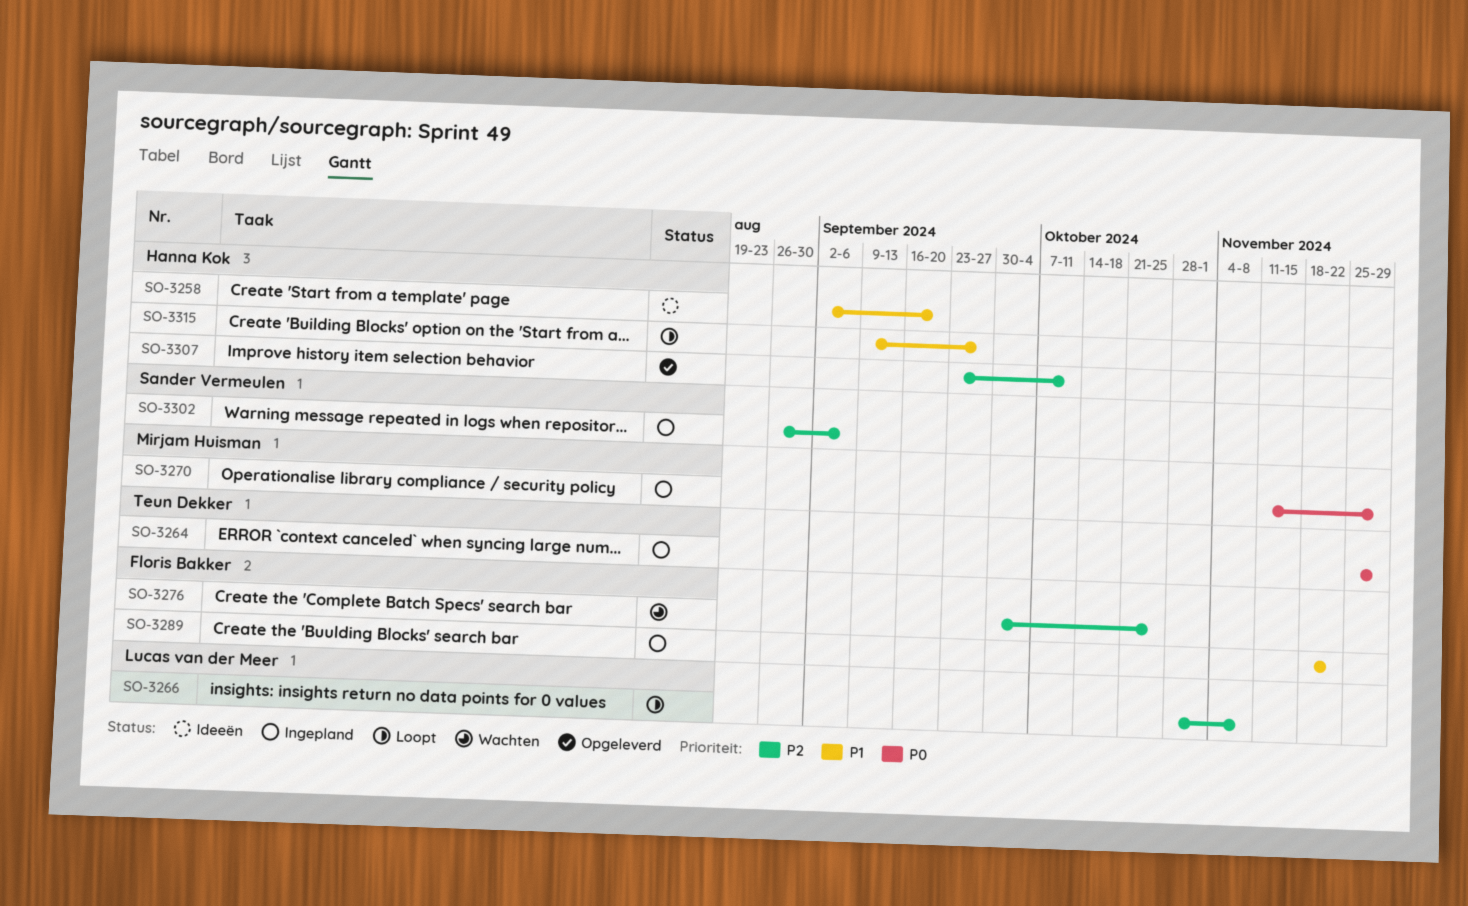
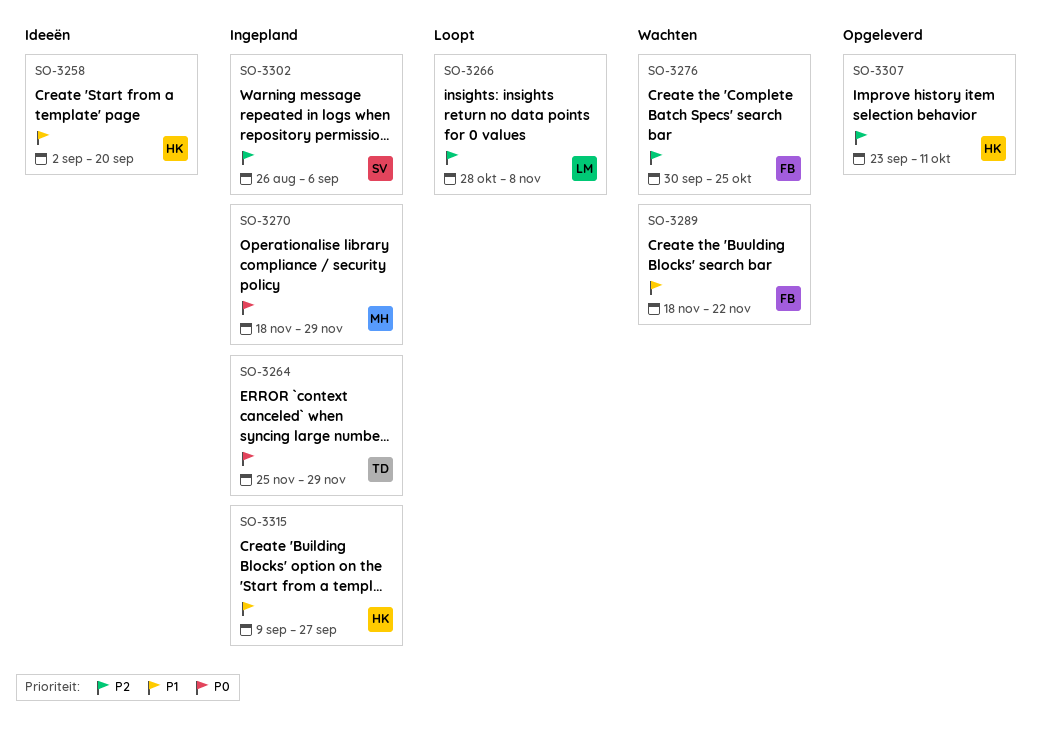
SO-3270, start: Nov 11 -> Nov 18
SO-3289, status: Ingepland -> Wachten
SO-3315, status: Loopt -> Ingepland

